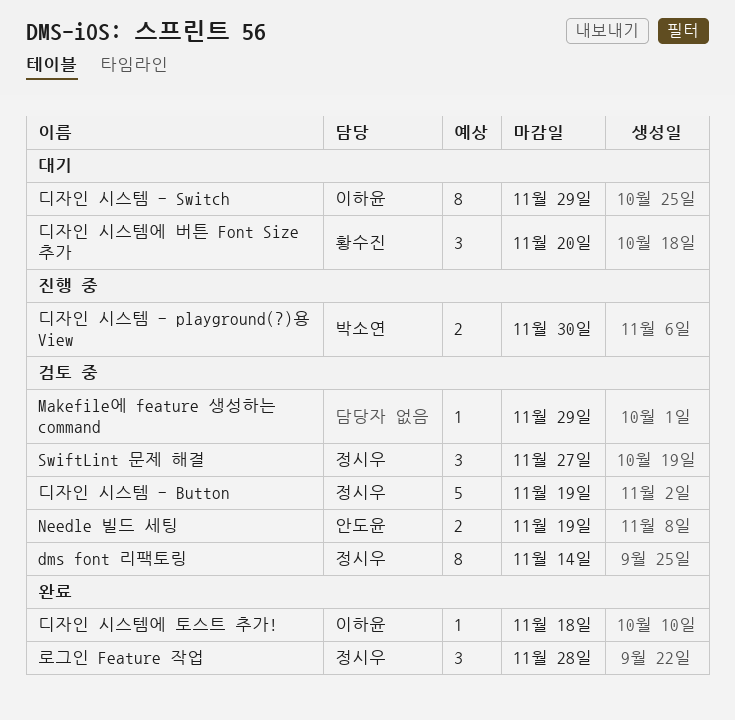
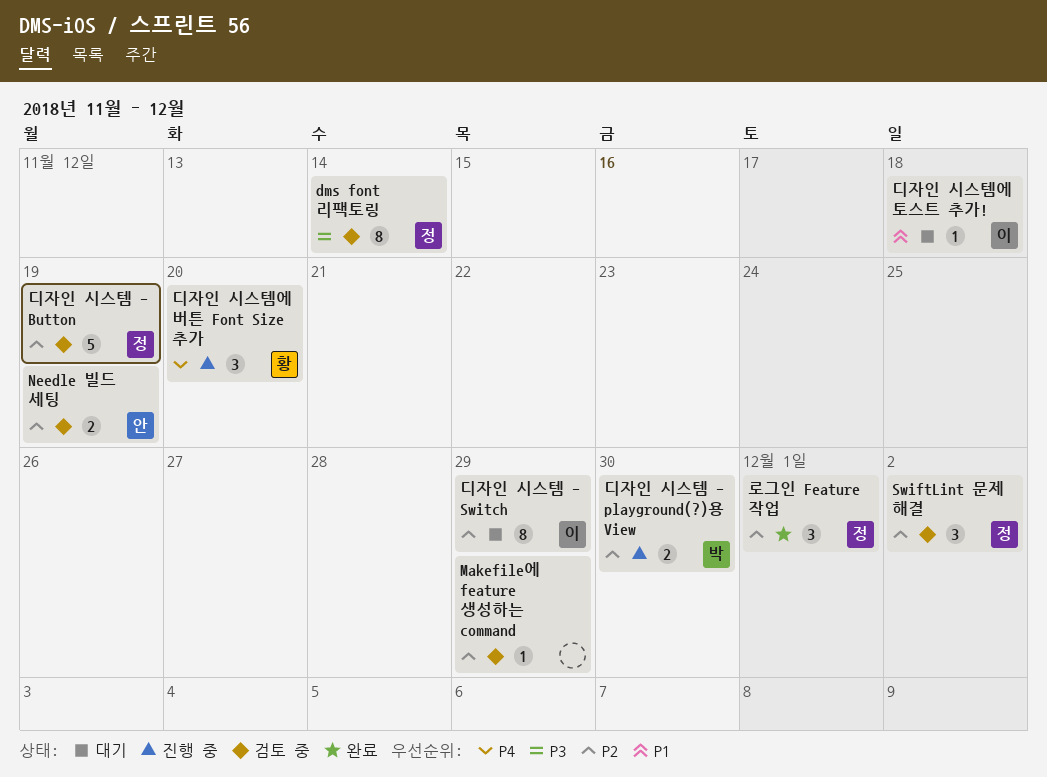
SwiftLint 문제 해결, due: Nov 27 -> Dec 2
디자인 시스템에 버튼 Font Size 추가, status: 대기 -> 진행 중
디자인 시스템에 토스트 추가!, status: 완료 -> 대기
로그인 Feature 작업, due: Nov 28 -> Dec 1

